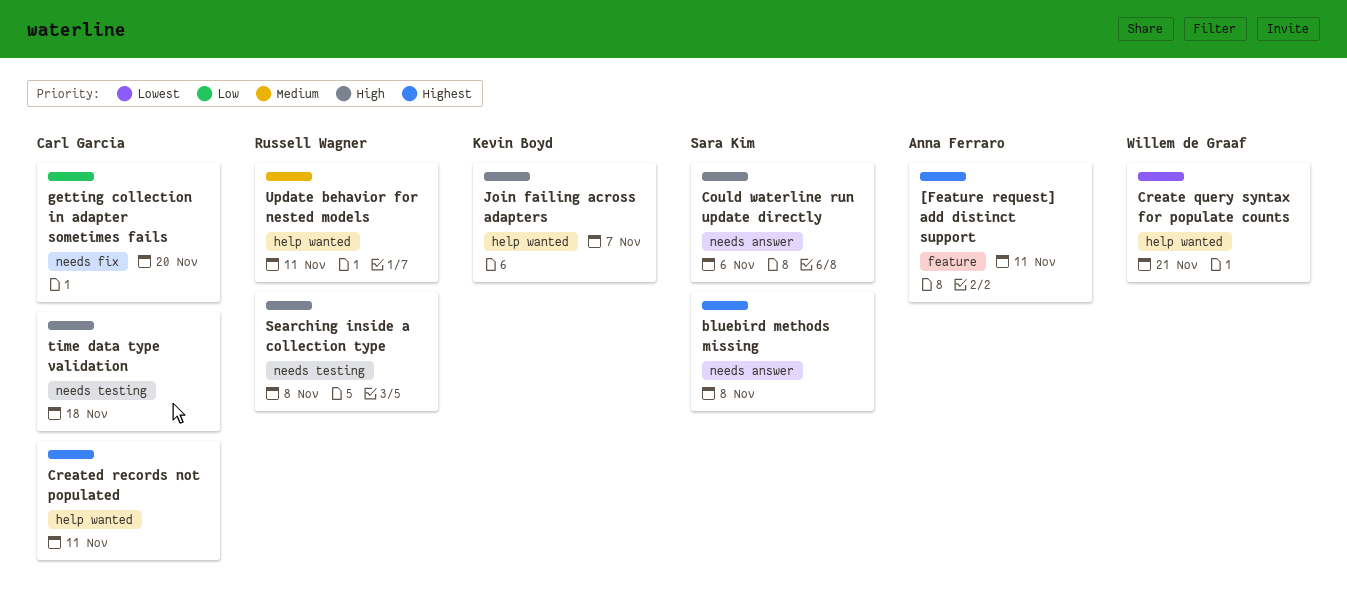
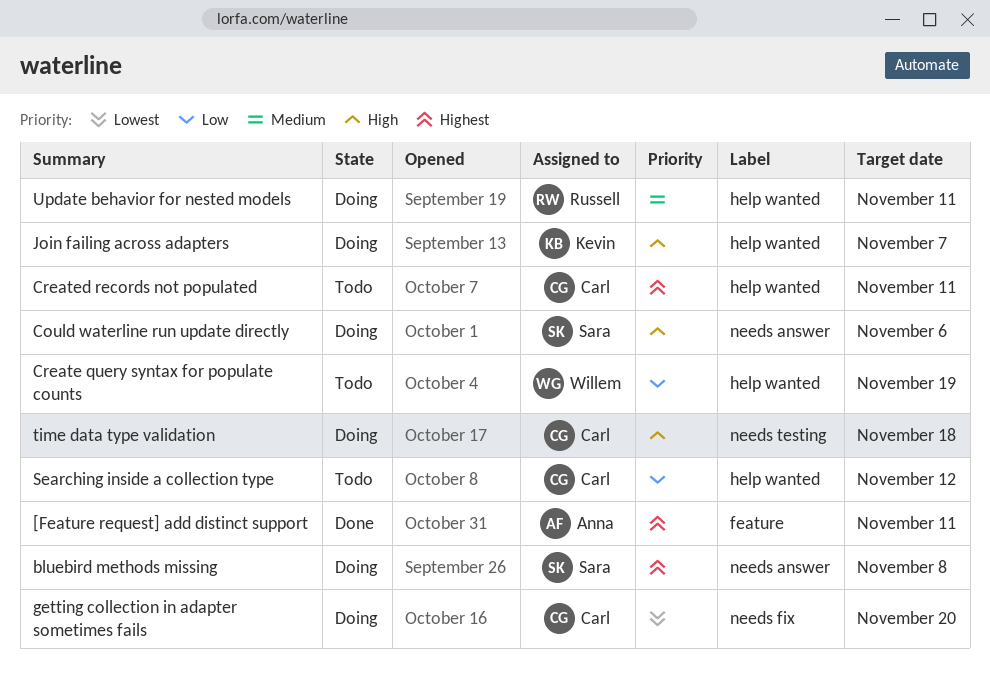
Create query syntax for populate counts, priority: Lowest -> Low
Create query syntax for populate counts, due: Nov 21 -> Nov 19
getting collection in adapter sometimes fails, priority: Low -> Lowest
Searching inside a collection type, owner: Russell Wagner -> Carl Garcia
Searching inside a collection type, priority: High -> Low
Searching inside a collection type, label: needs testing -> help wanted
Searching inside a collection type, due: Nov 8 -> Nov 12

